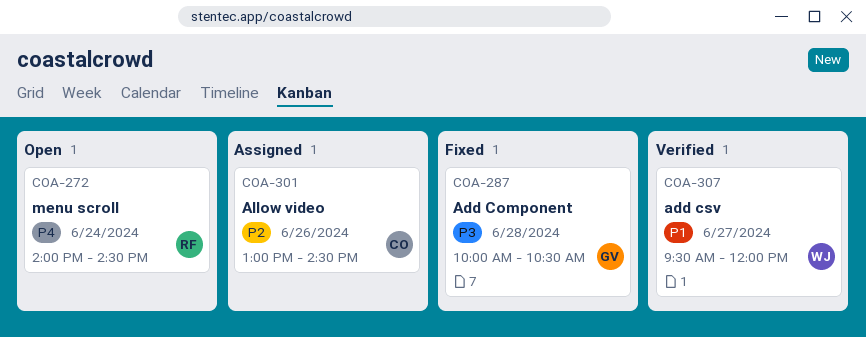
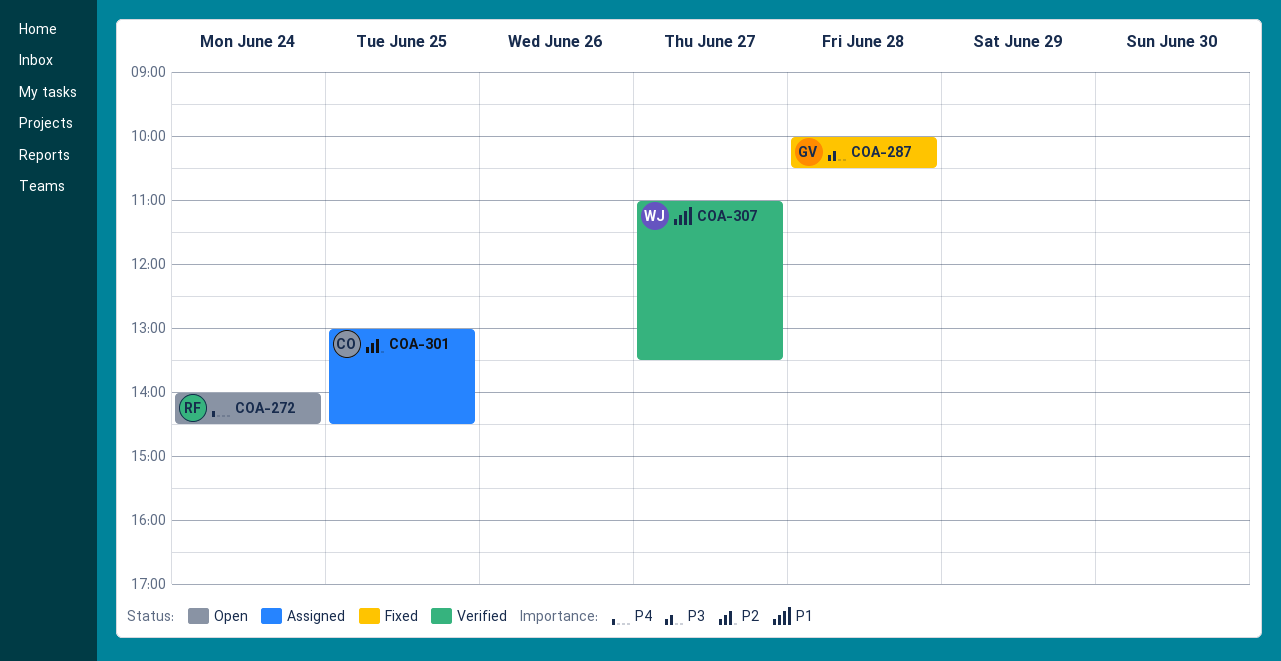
COA-301, day: Jun 26 -> Jun 25
COA-307, begins: 09:30 -> 11:00
COA-307, ends: 12:00 -> 13:30

